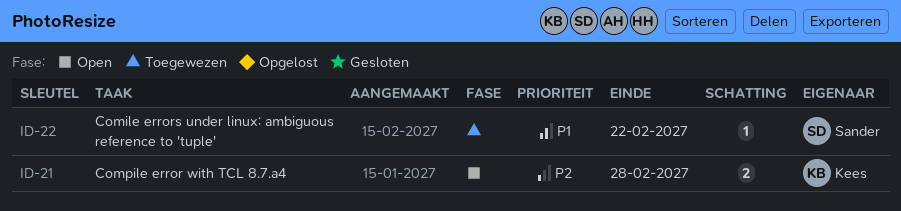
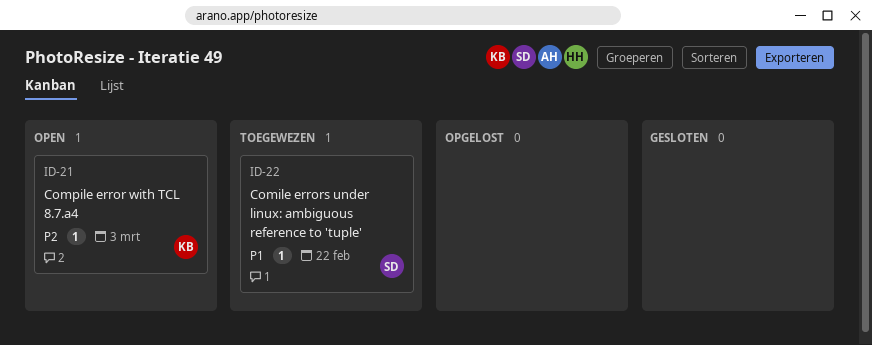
ID-21, estimate: 2 -> 1
ID-21, due: Feb 28 -> Mar 3

